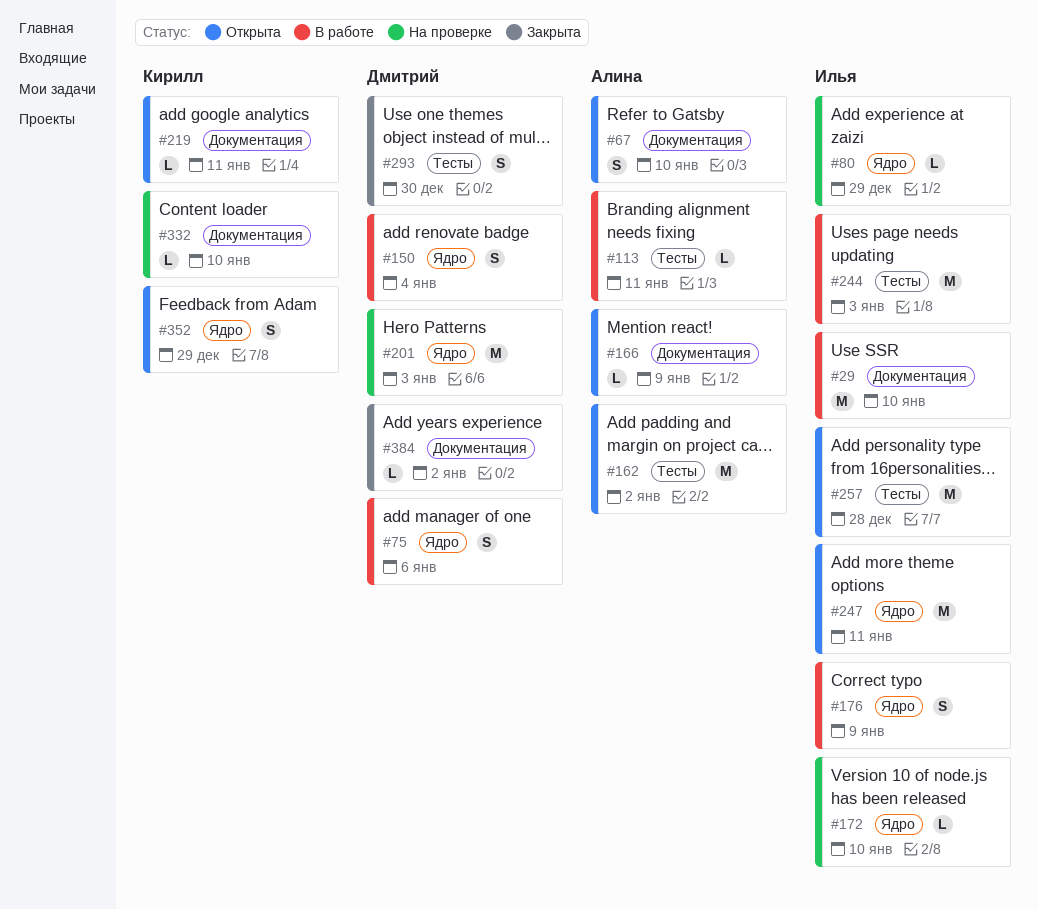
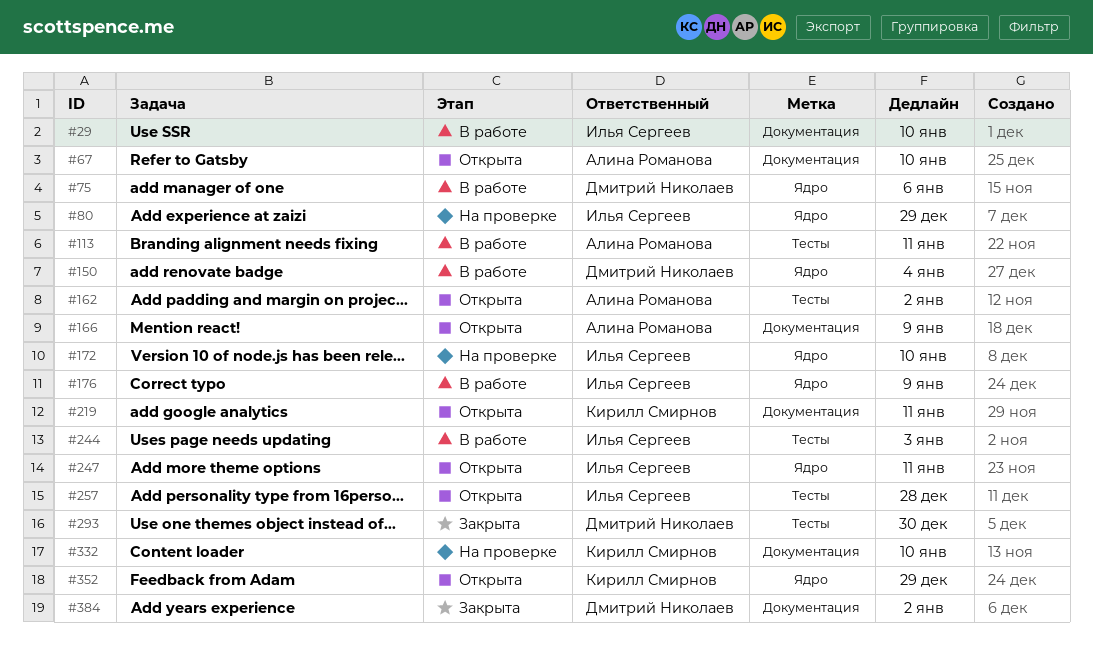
#201: present -> none

